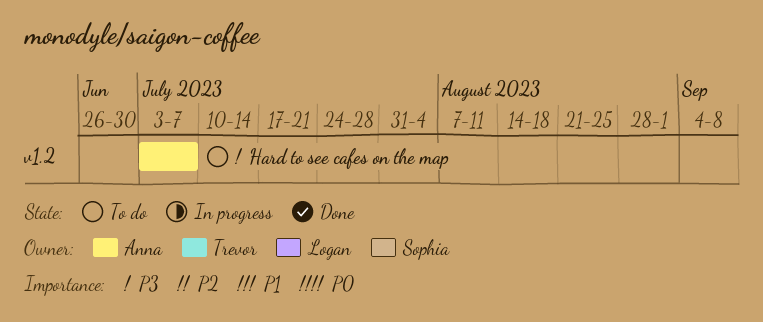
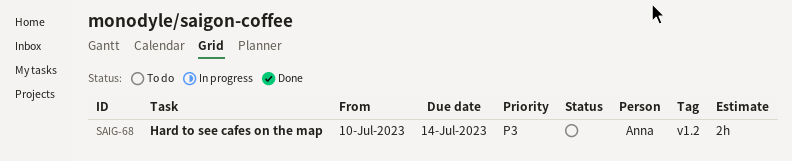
Hard to see cafes on the map, start: Jul 3 -> Jul 10
Hard to see cafes on the map, due: Jul 7 -> Jul 14

